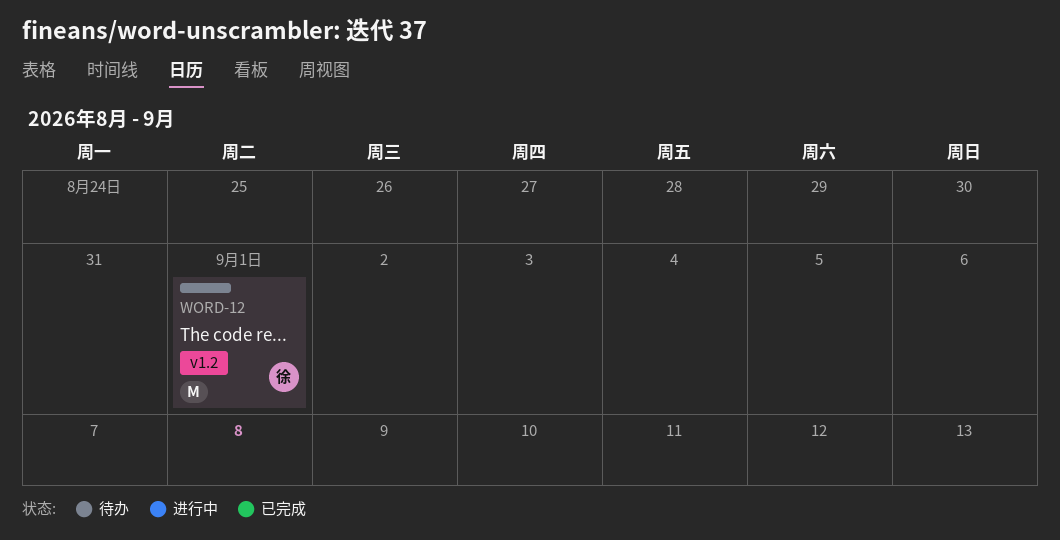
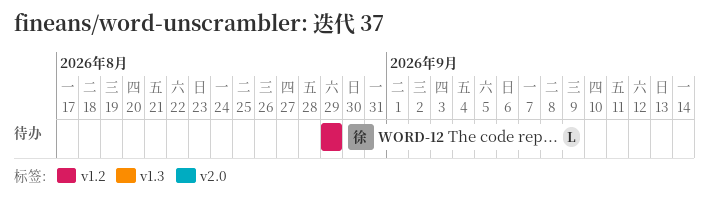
WORD-12, estimate: M -> L
WORD-12, due: Sep 1 -> Aug 29

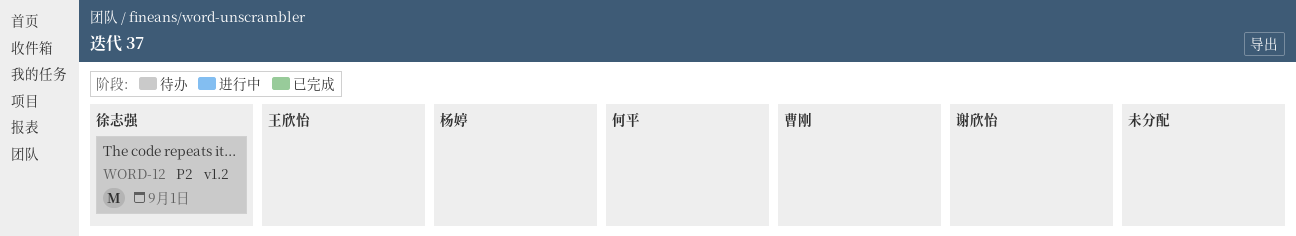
WORD-12, estimate: L -> M
WORD-12, due: Aug 29 -> Sep 1

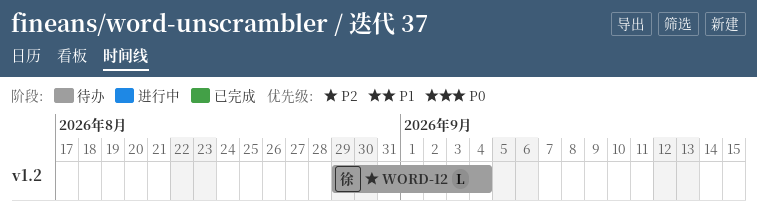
WORD-12, estimate: M -> L
WORD-12, due: Sep 1 -> Sep 4

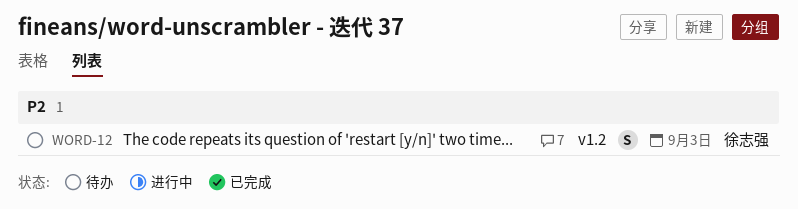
WORD-12, estimate: L -> S
WORD-12, due: Sep 4 -> Sep 3

